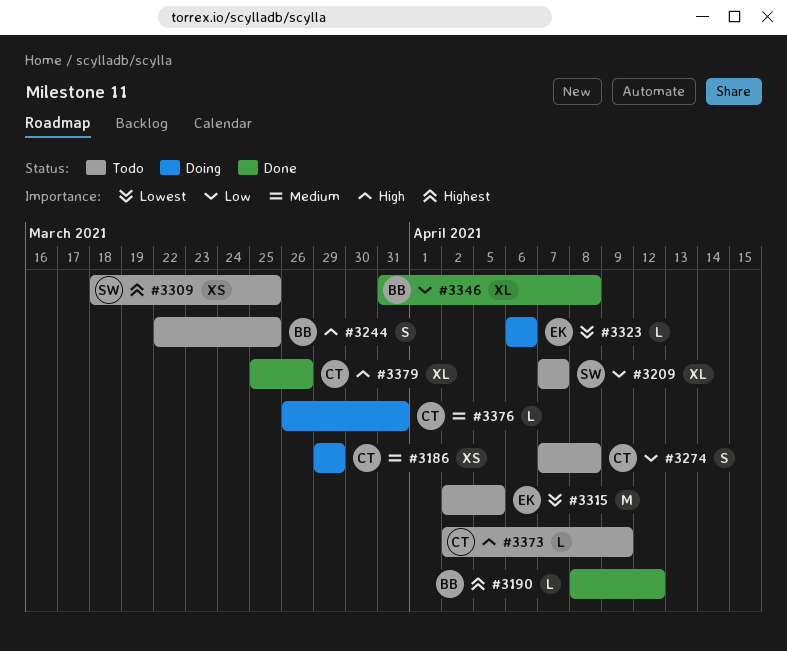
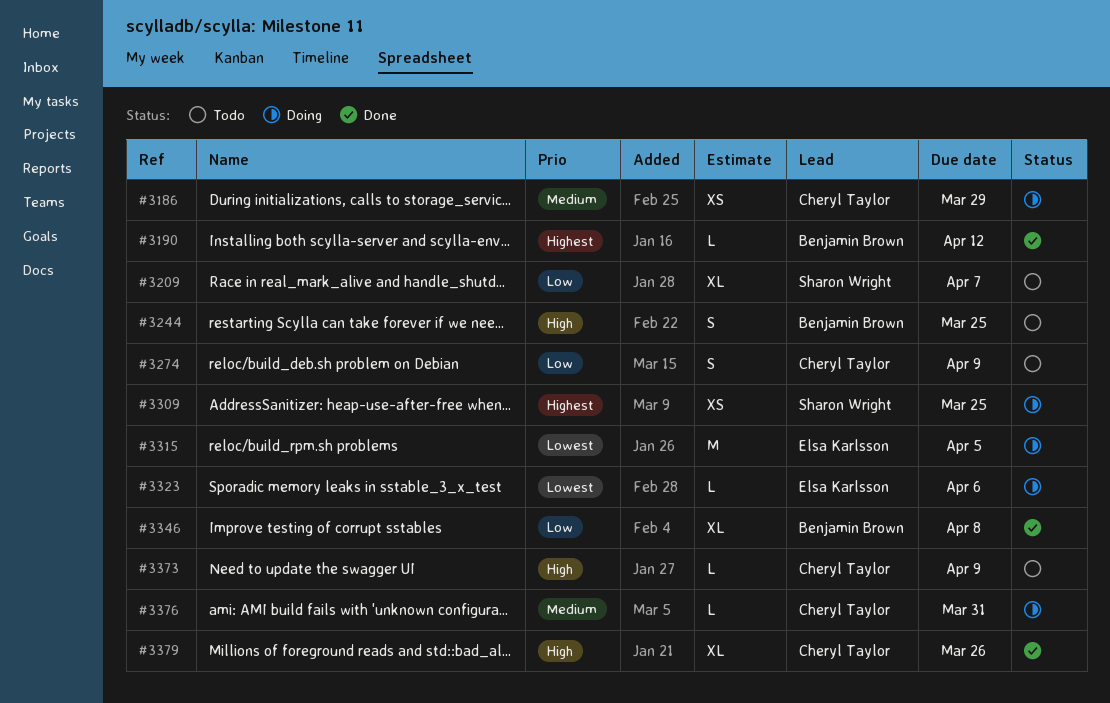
#3274, due: Apr 8 -> Apr 9
#3309, status: Todo -> Doing
#3315, status: Todo -> Doing

